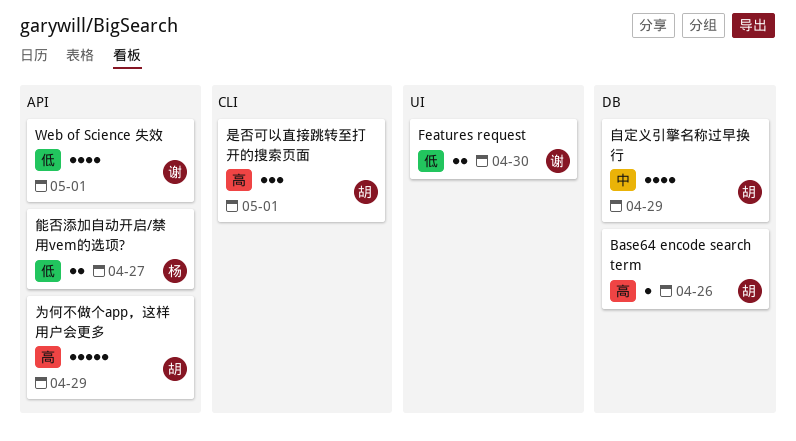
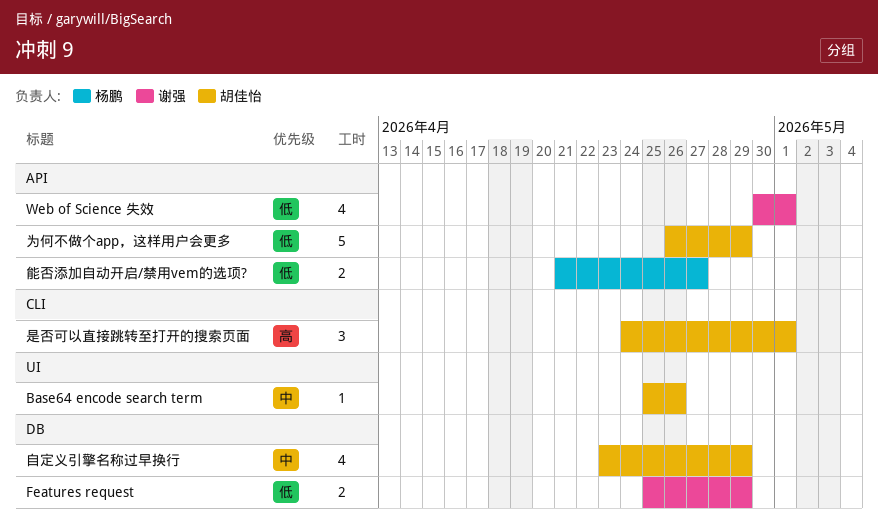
Base64 encode search term, priority: 高 -> 中
Base64 encode search term, label: DB -> UI
Features request, label: UI -> DB
Features request, due: Apr 30 -> Apr 29
为何不做个app，这样用户会更多, priority: 高 -> 低

